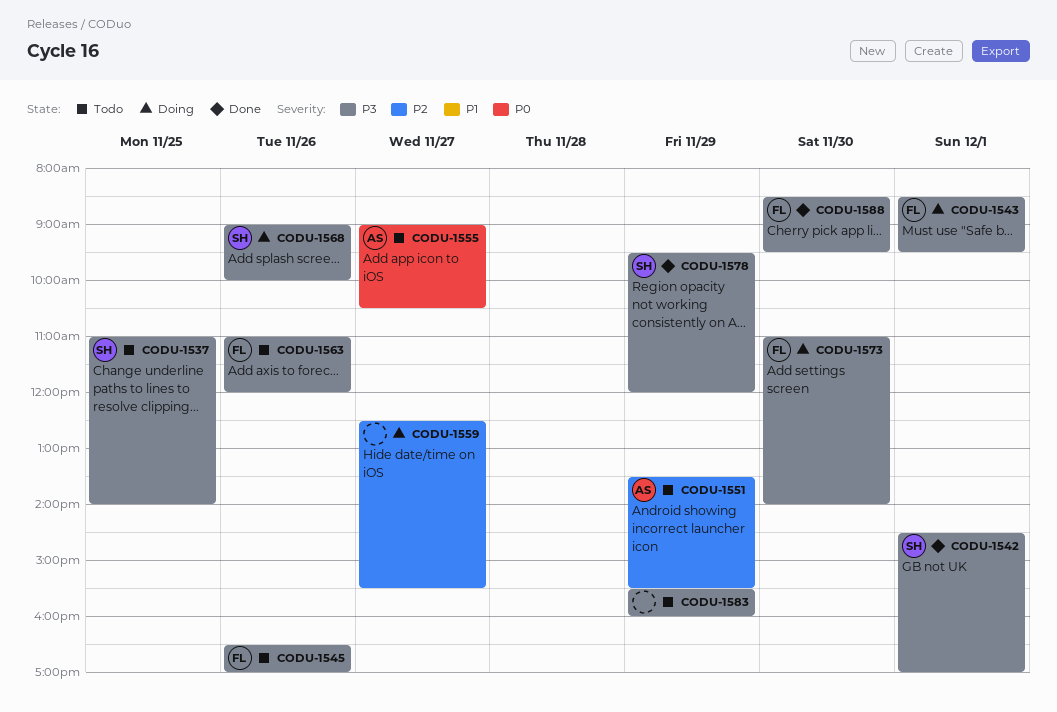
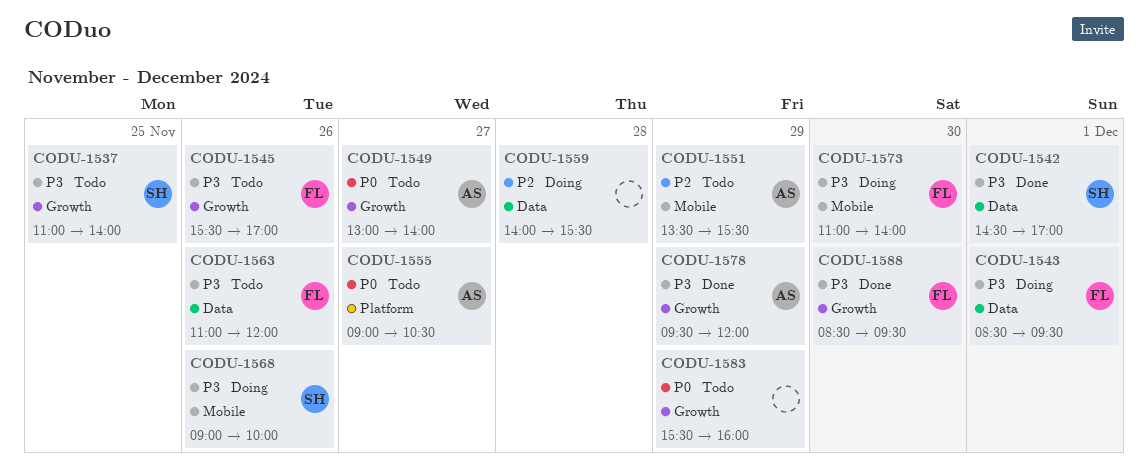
CODU-1545, begins: 16:30 -> 15:30
CODU-1549: none -> present
CODU-1559, day: Nov 27 -> Nov 28
CODU-1559, begins: 12:30 -> 14:00
CODU-1578, owner: SH -> AS
CODU-1583, priority: P3 -> P0

